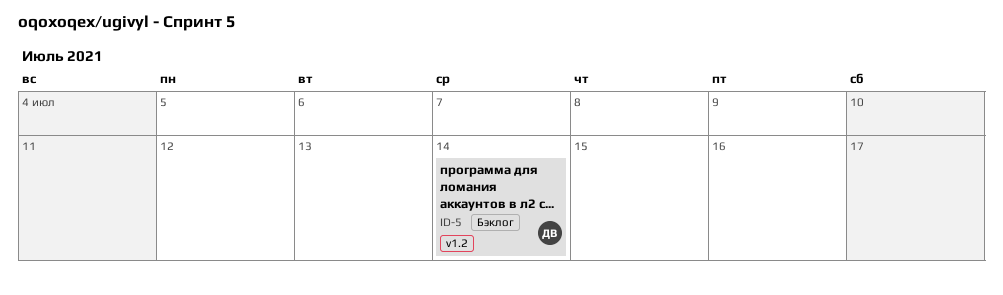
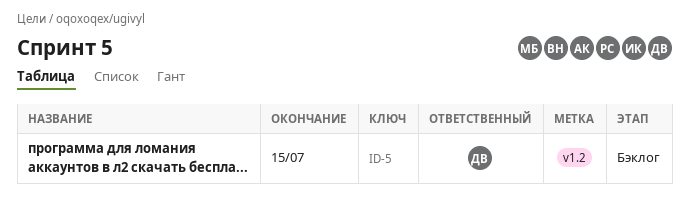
ID-5, due: Jul 14 -> Jul 15

